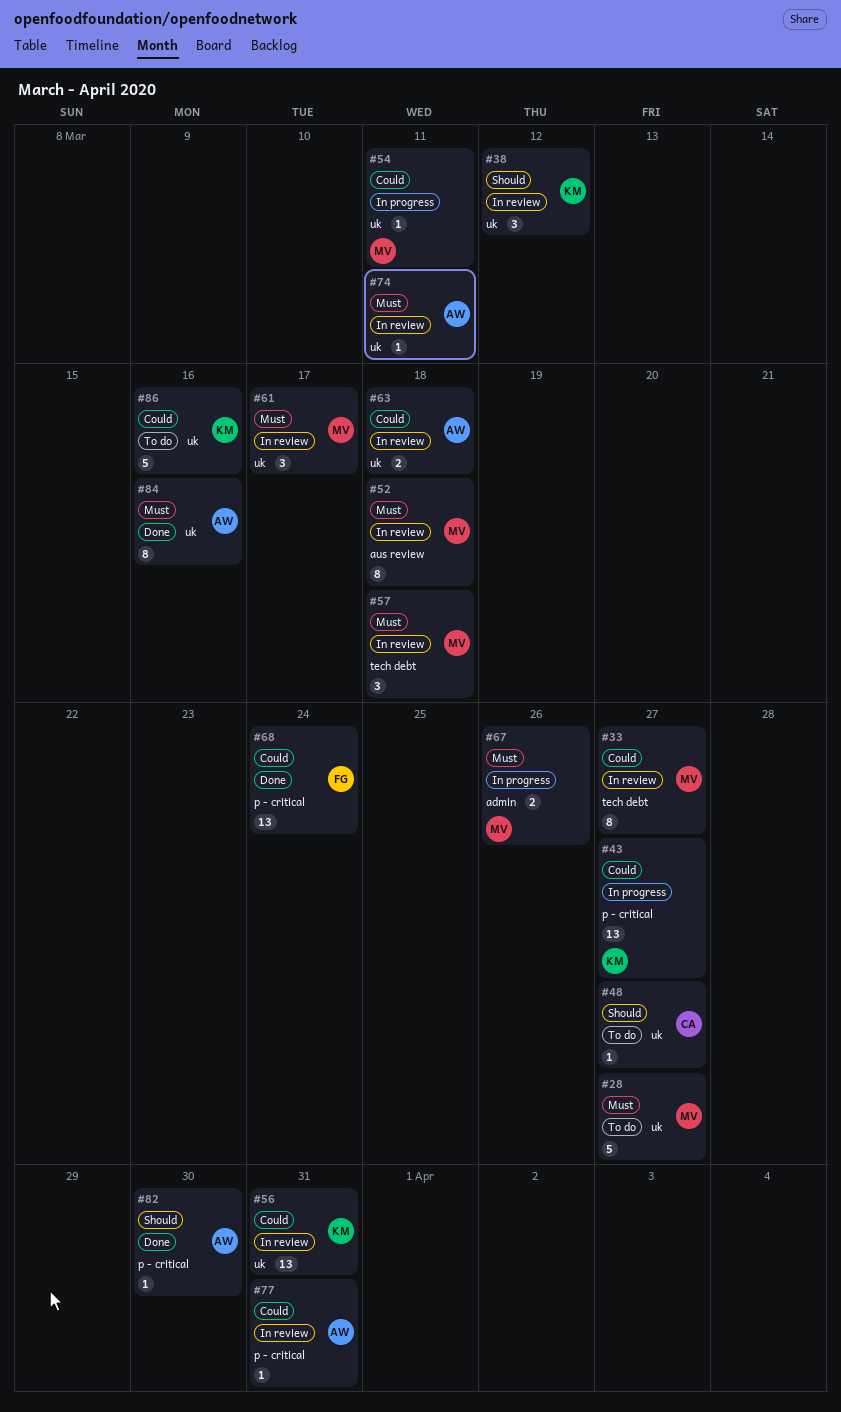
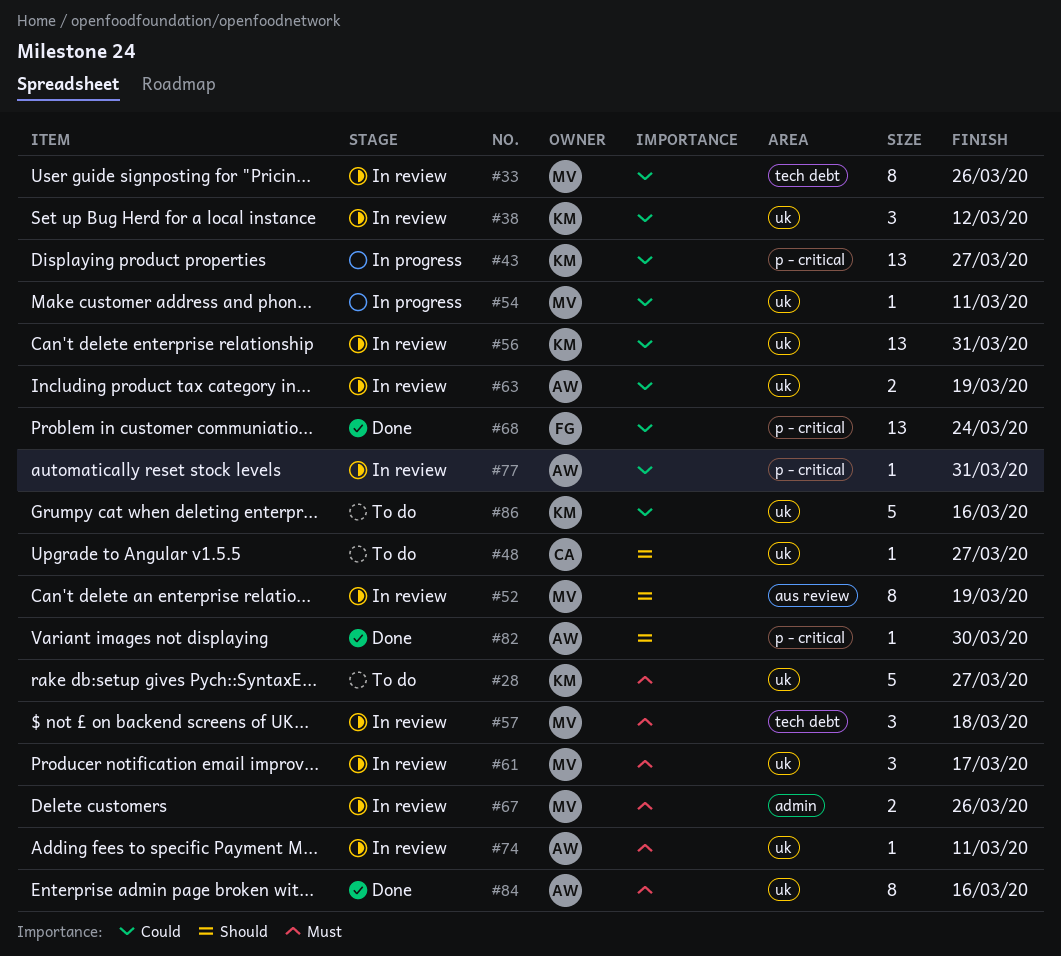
#28, owner: MV -> KM
#33, due: Mar 27 -> Mar 26
#38, priority: Should -> Could
#52, priority: Must -> Should
#52, due: Mar 18 -> Mar 19
#63, due: Mar 18 -> Mar 19
#67, status: In progress -> In review

